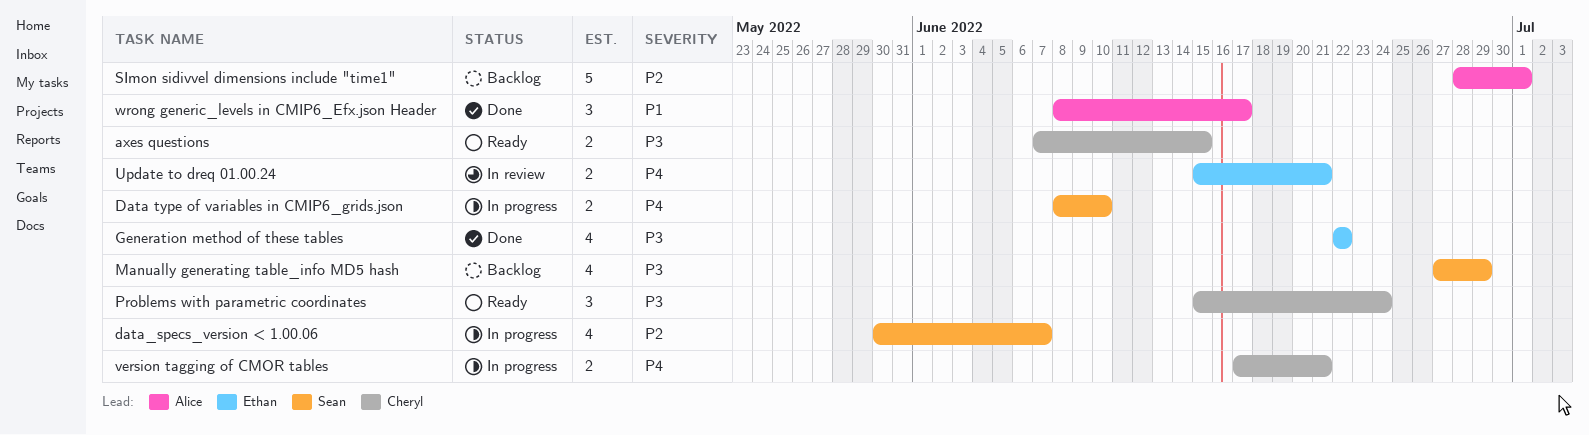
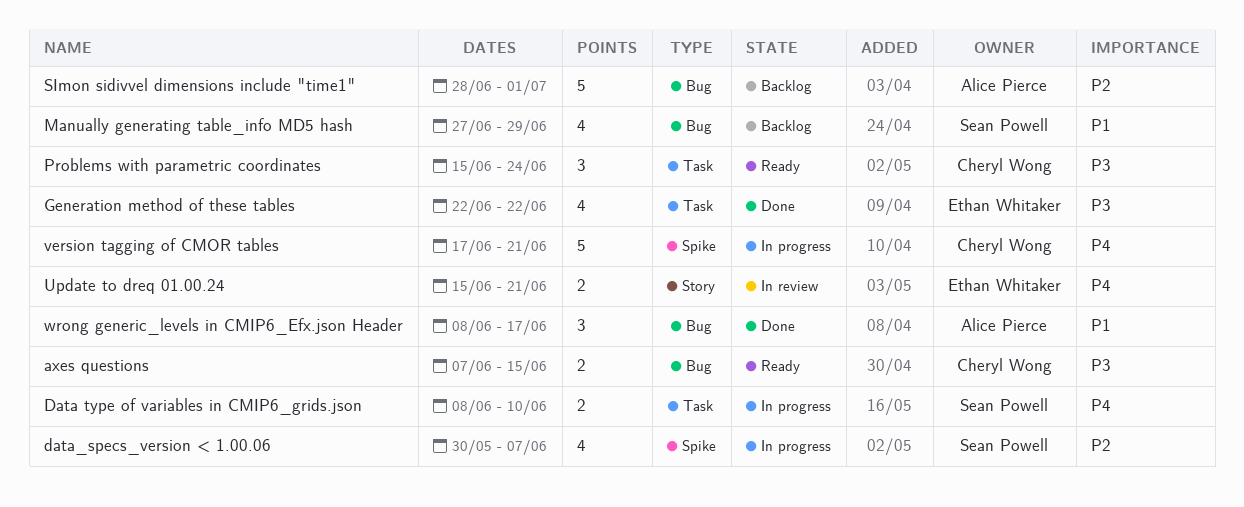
Manually generating table_info MD5 hash, priority: P3 -> P1
version tagging of CMOR tables, estimate: 2 -> 5

